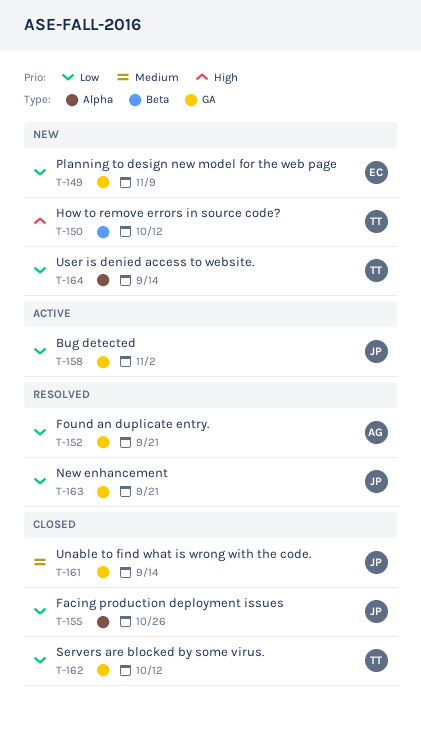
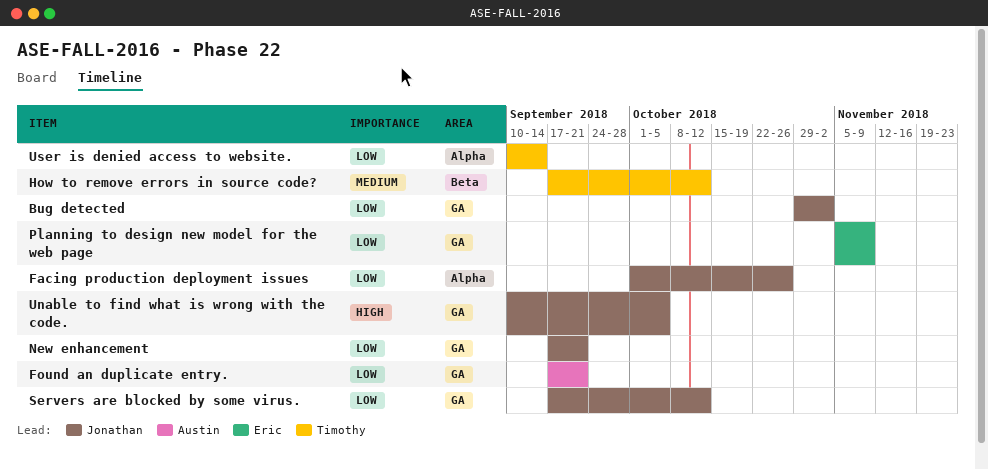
How to remove errors in source code?, priority: High -> Medium
Servers are blocked by some virus., owner: Timothy -> Jonathan
Unable to find what is wrong with the code., priority: Medium -> High
Unable to find what is wrong with the code., due: Sep 14 -> Oct 5

